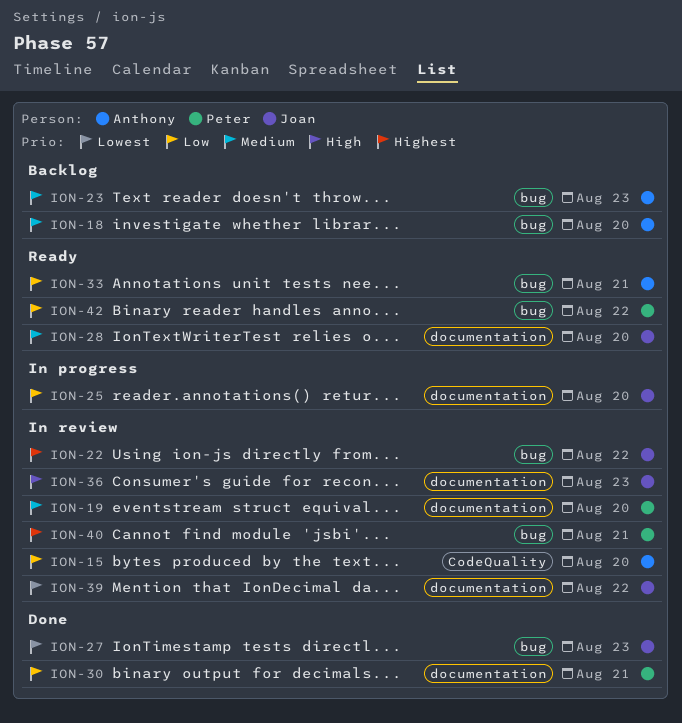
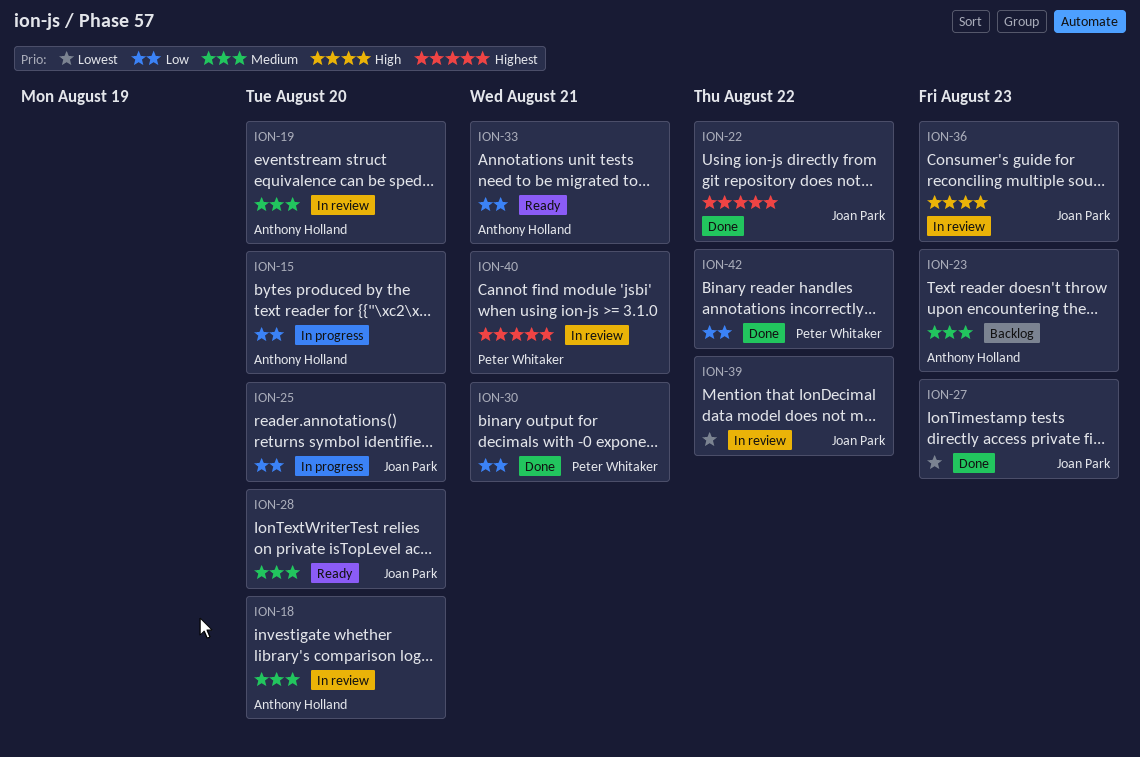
ION-15, status: In review -> In progress
ION-18, status: Backlog -> In review
ION-19, owner: Peter Whitaker -> Anthony Holland
ION-22, status: In review -> Done
ION-42, status: Ready -> Done

